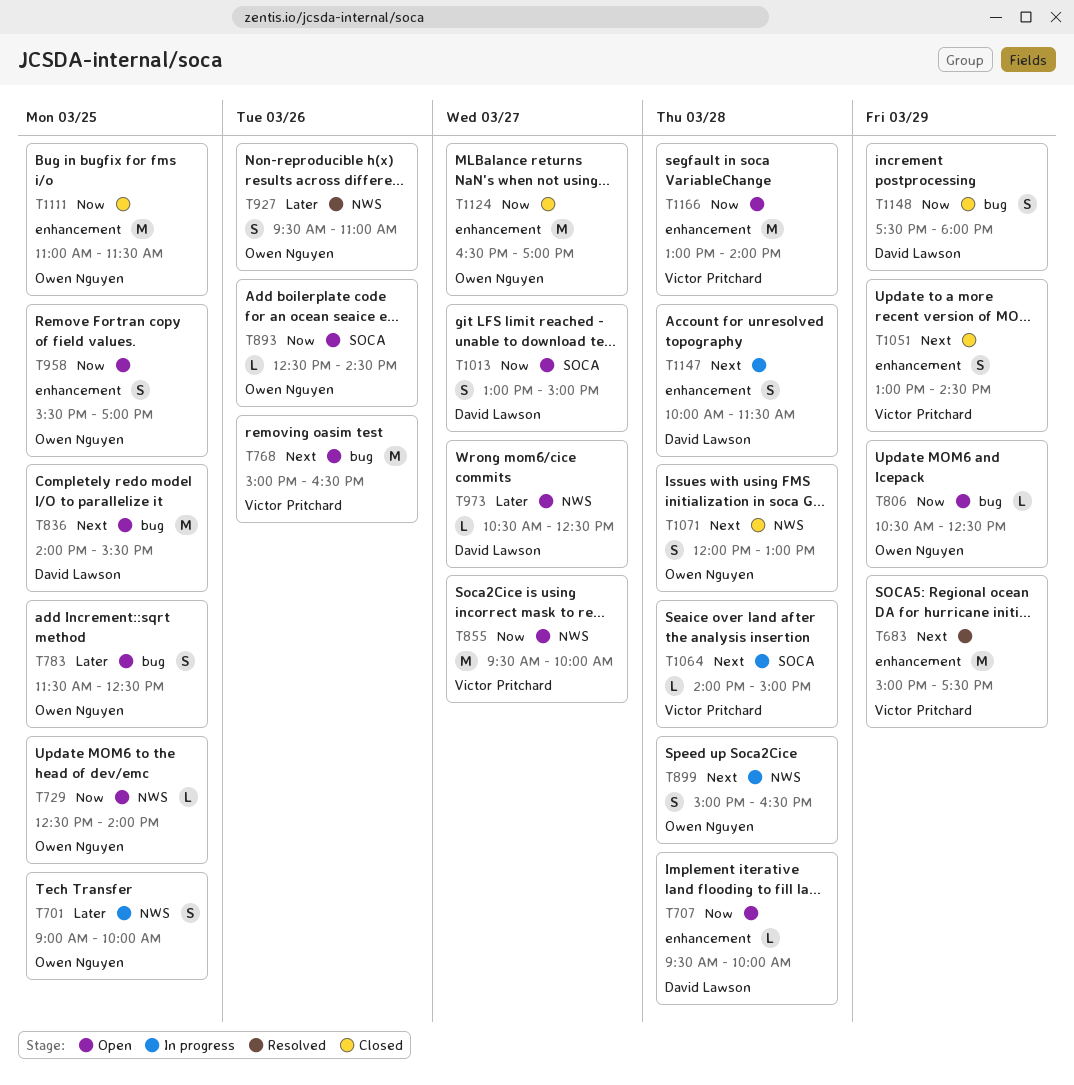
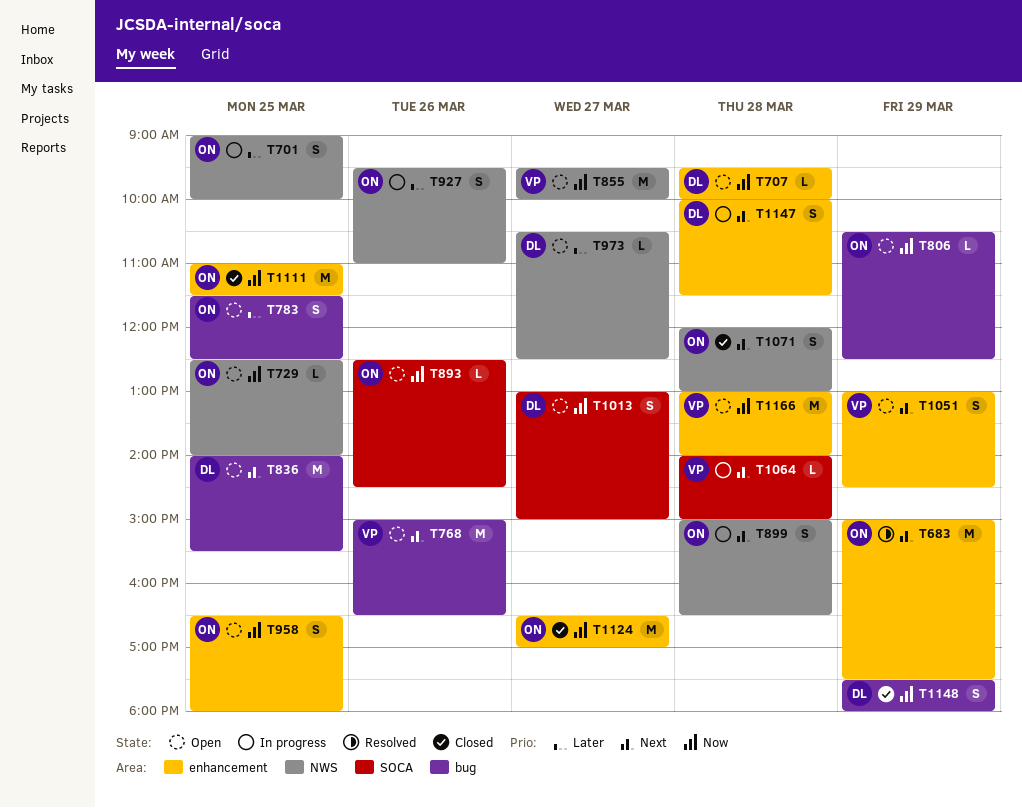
T683, owner: Victor Pritchard -> Owen Nguyen
T927, status: Resolved -> In progress
T958, begins: 15:30 -> 16:30
T958, ends: 17:00 -> 18:00
T1051, status: Closed -> Open

